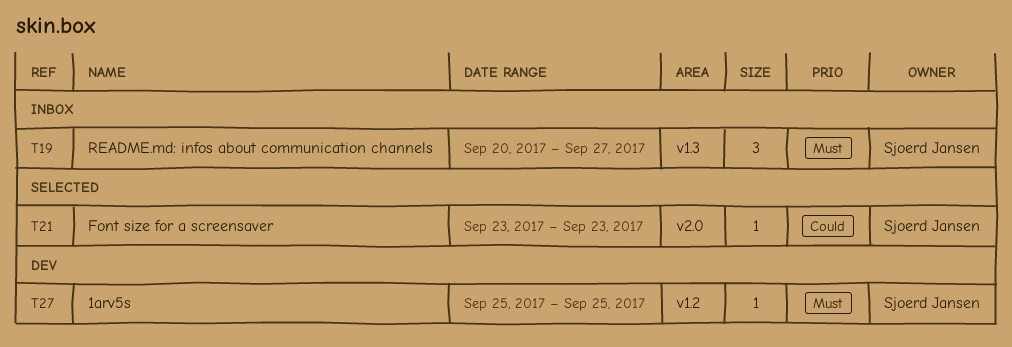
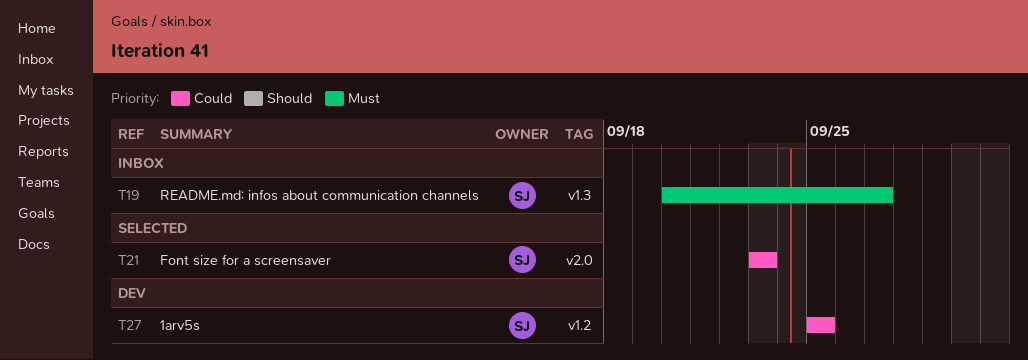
T27, priority: Must -> Could

